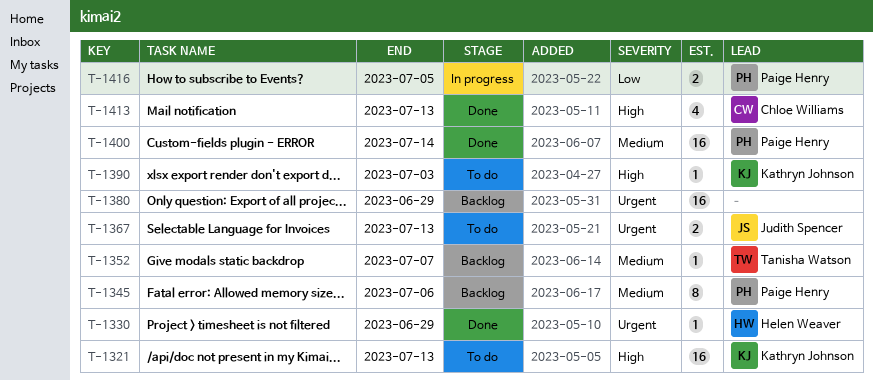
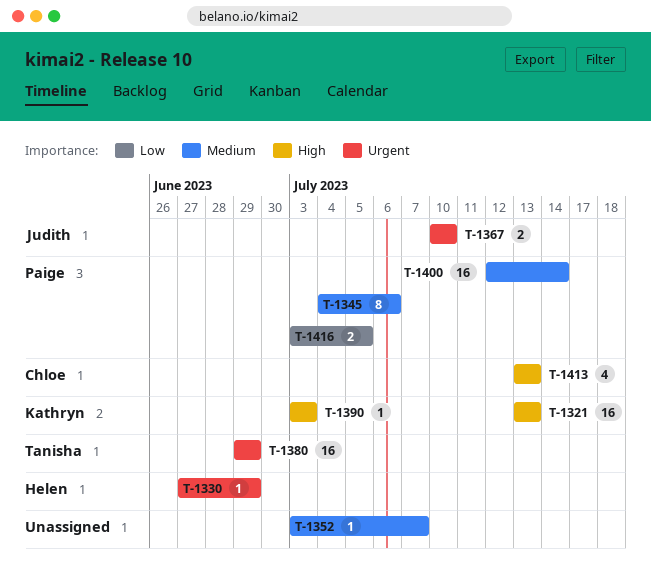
T-1352, owner: Tanisha Watson -> none
T-1367, due: Jul 13 -> Jul 10
T-1380, owner: none -> Tanisha Watson

